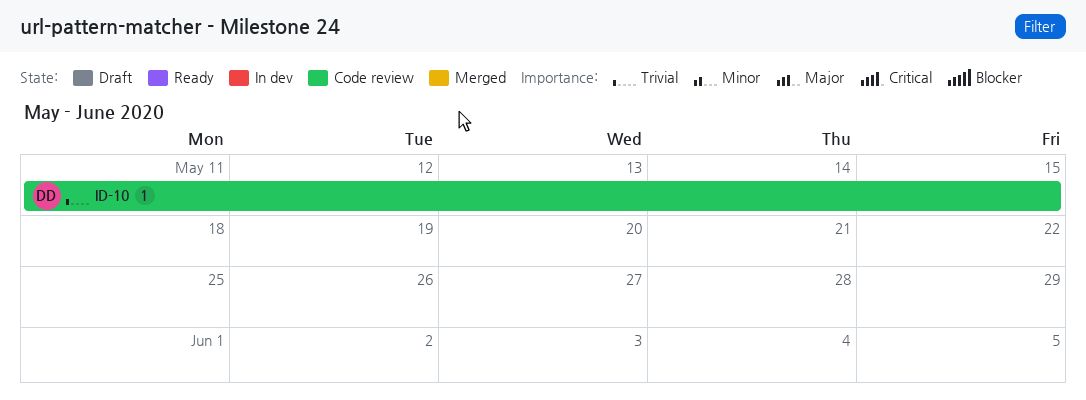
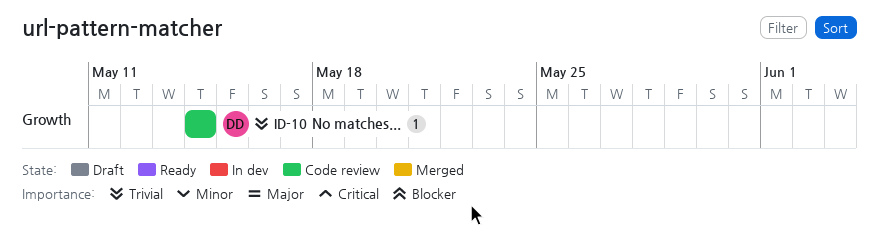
ID-10, start: May 11 -> May 14
ID-10, due: May 15 -> May 14

